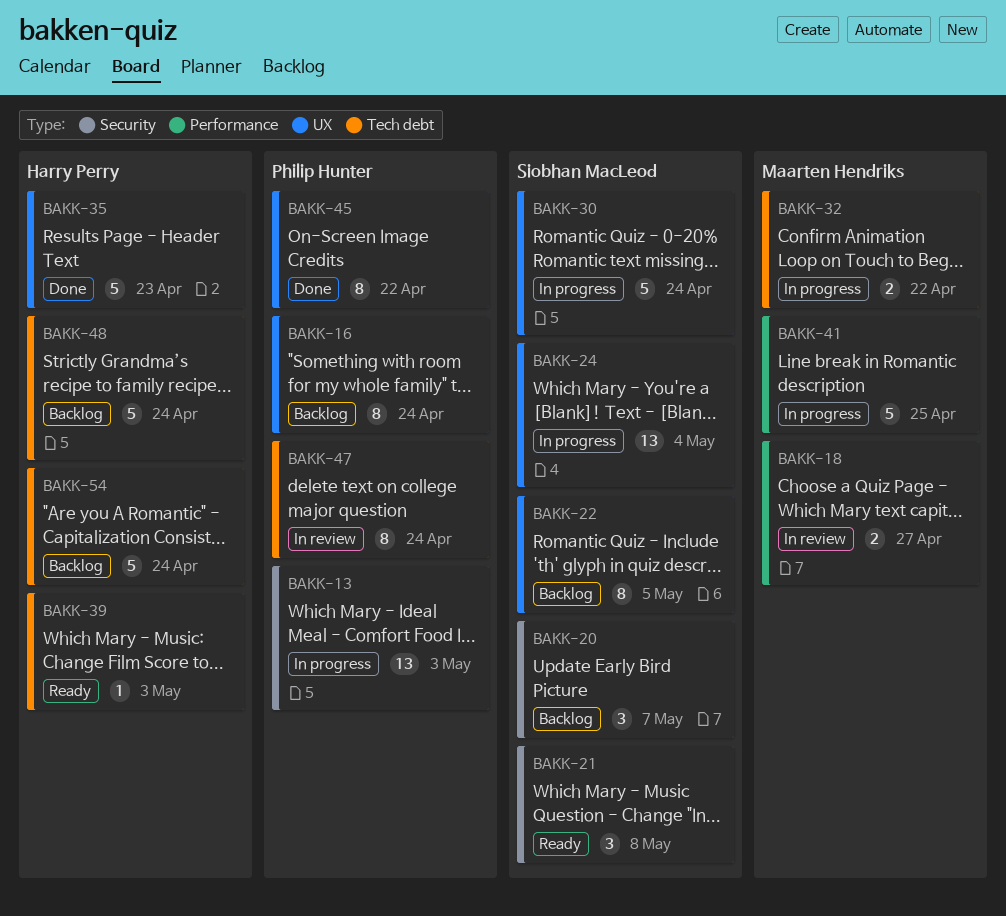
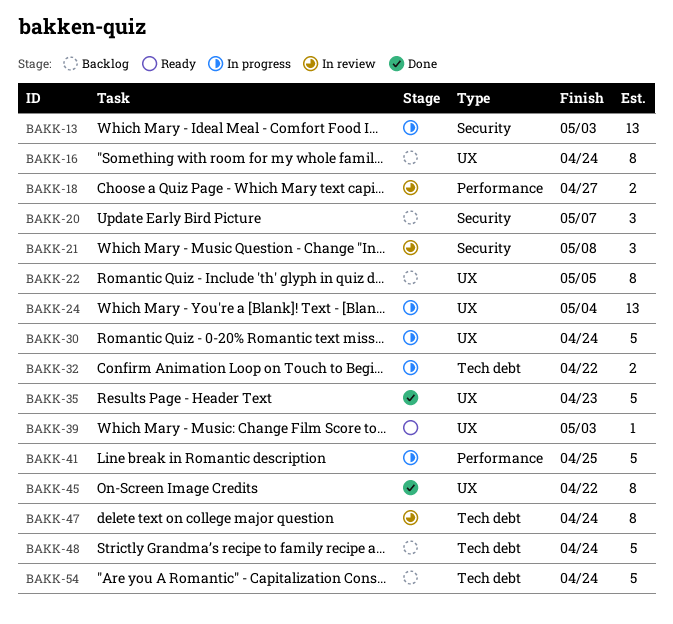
BAKK-21, status: Ready -> In review
BAKK-39, label: Tech debt -> UX

